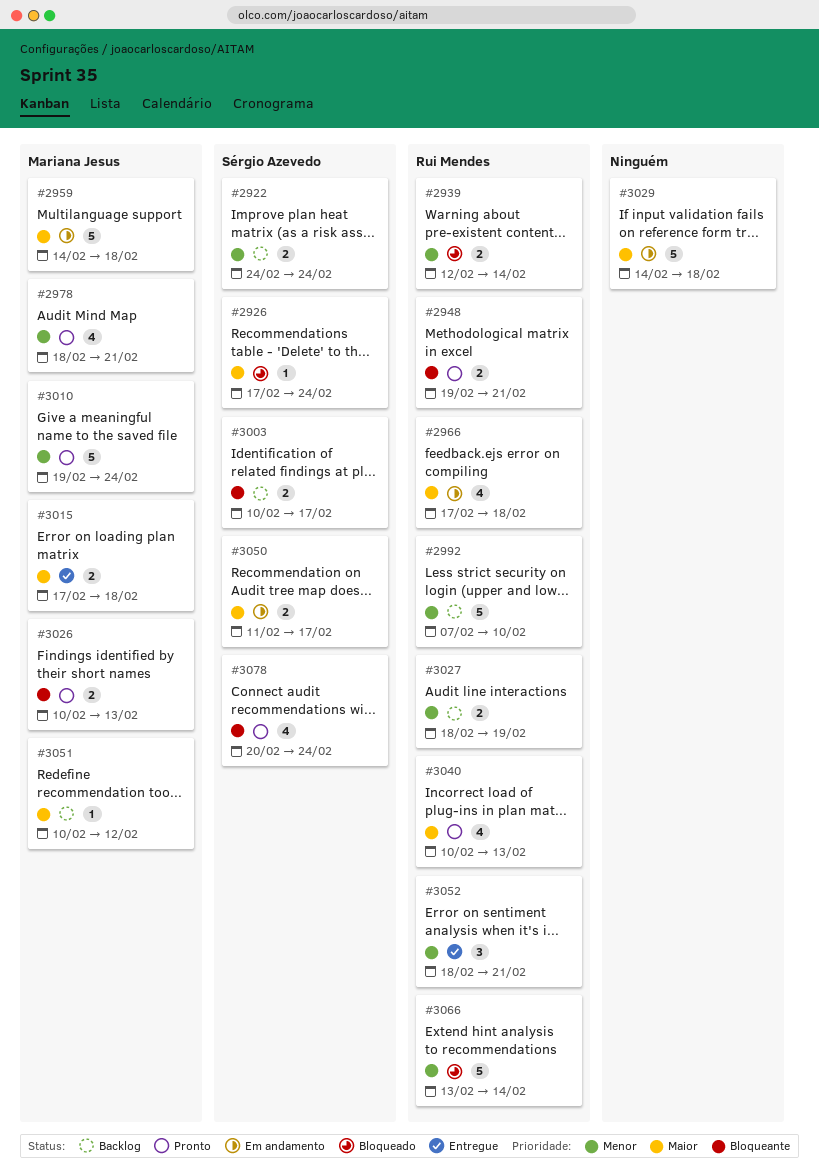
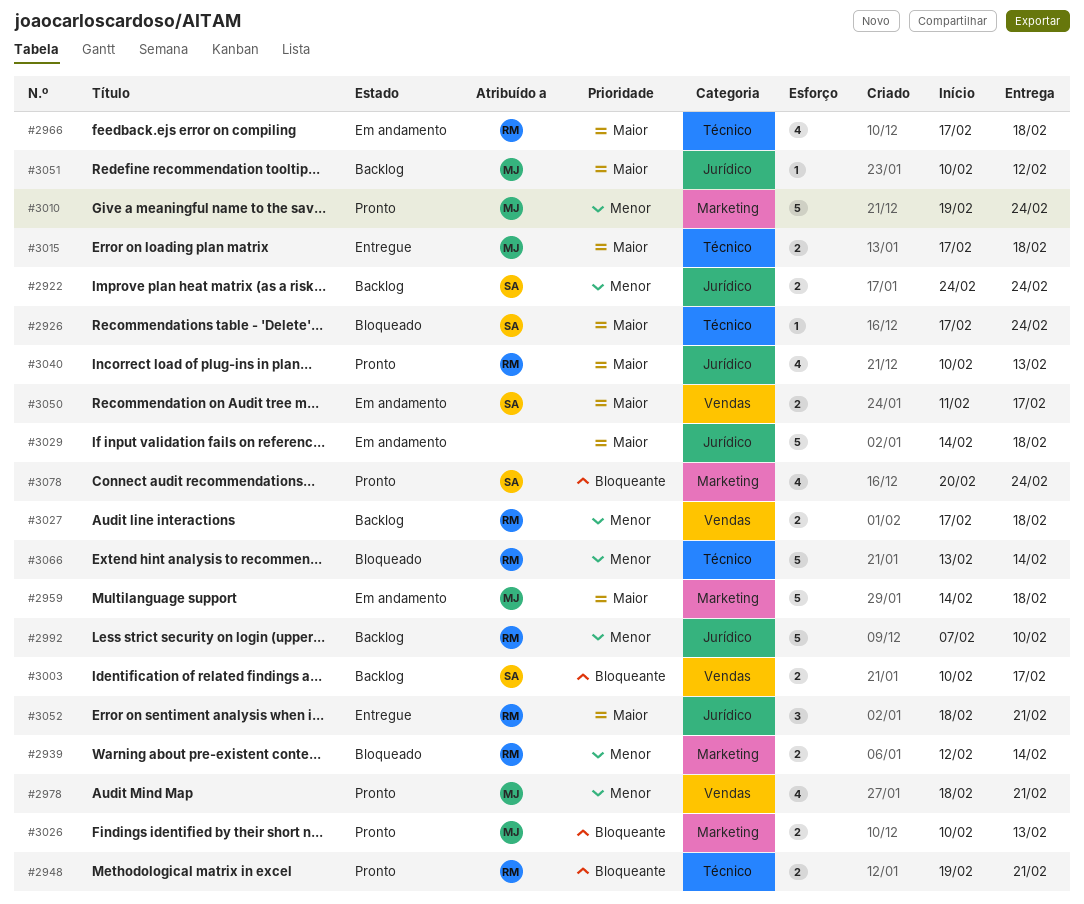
#3027, start: Feb 18 -> Feb 17
#3027, due: Feb 19 -> Feb 18
#3052, priority: Menor -> Maior

